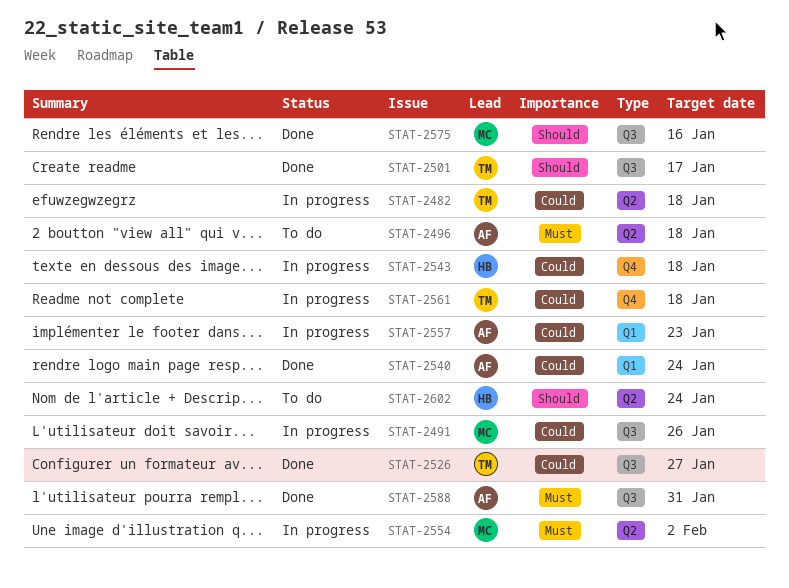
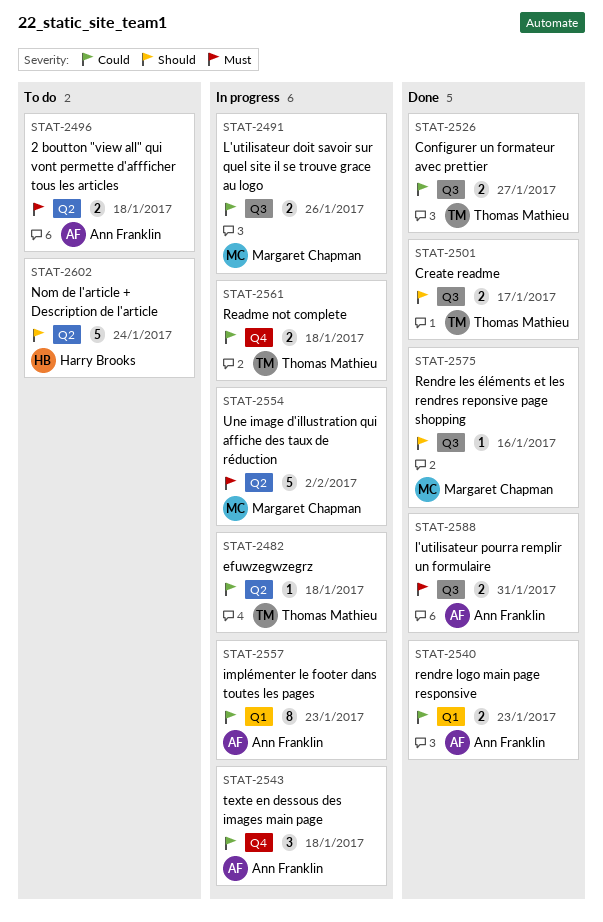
STAT-2540, due: Jan 24 -> Jan 23
STAT-2543, owner: Harry Brooks -> Ann Franklin

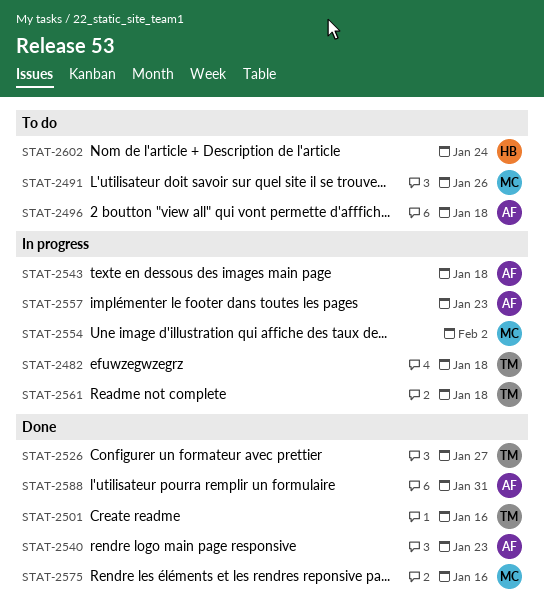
STAT-2491, status: In progress -> To do
STAT-2501, due: Jan 17 -> Jan 16

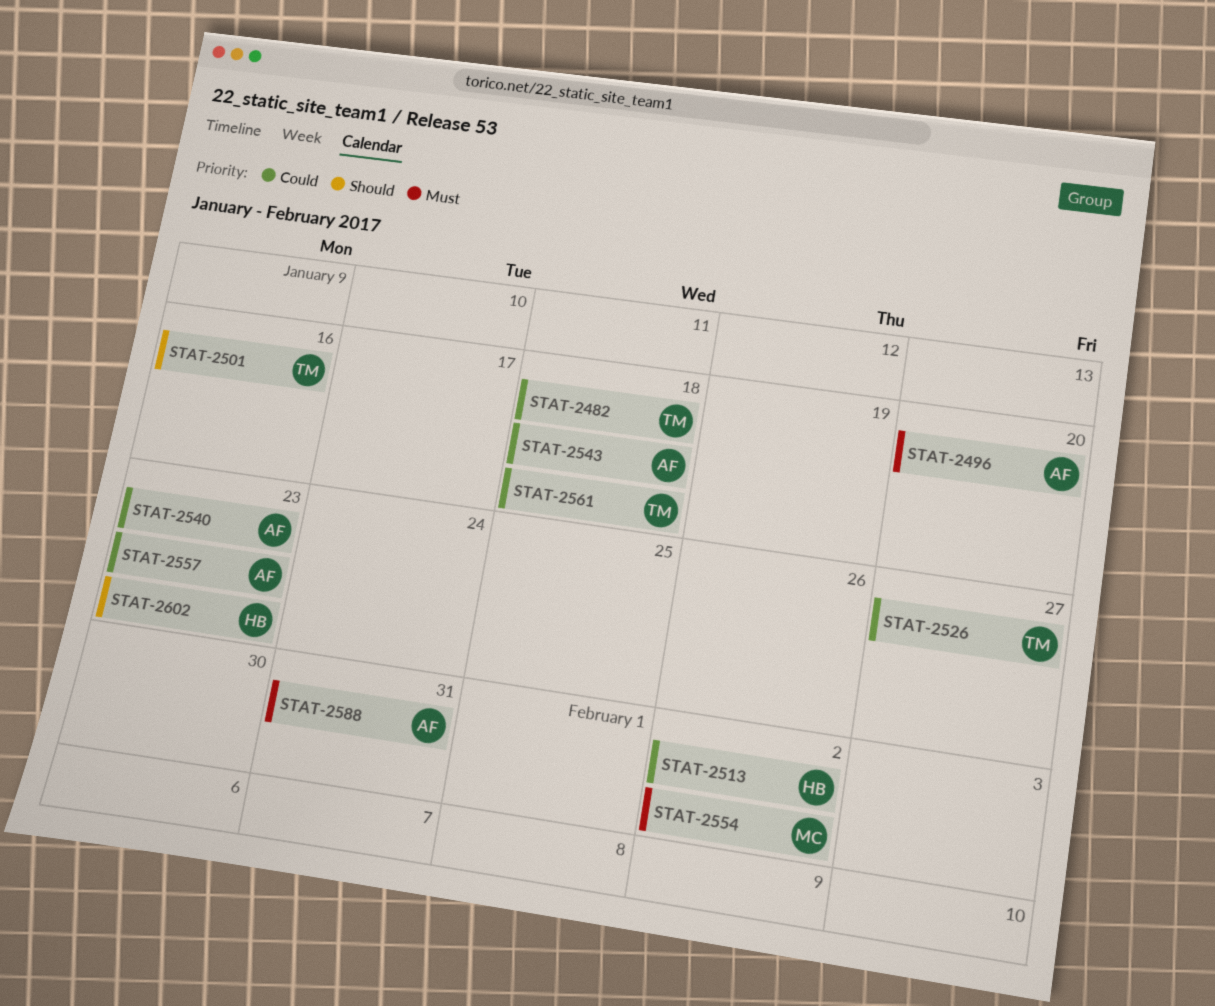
STAT-2491: present -> none
STAT-2496, due: Jan 18 -> Jan 20
STAT-2513: none -> present
STAT-2575: present -> none
STAT-2602, due: Jan 24 -> Jan 23

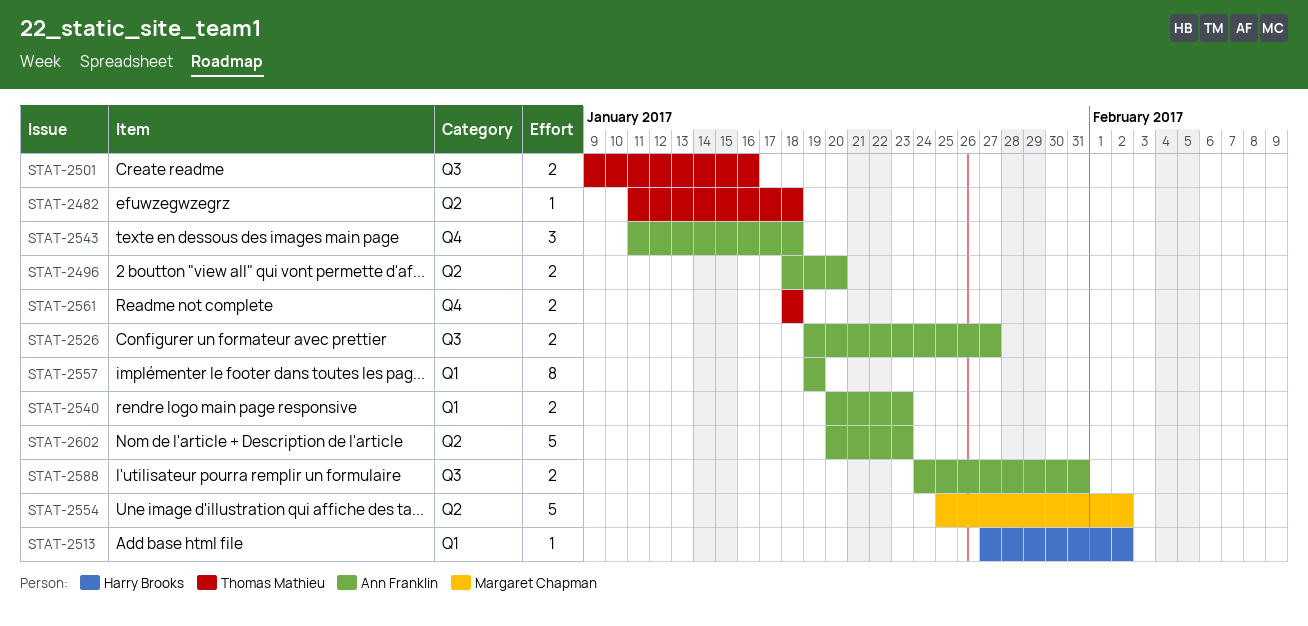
STAT-2526, owner: Thomas Mathieu -> Ann Franklin
STAT-2557, due: Jan 23 -> Jan 19
STAT-2602, owner: Harry Brooks -> Ann Franklin

